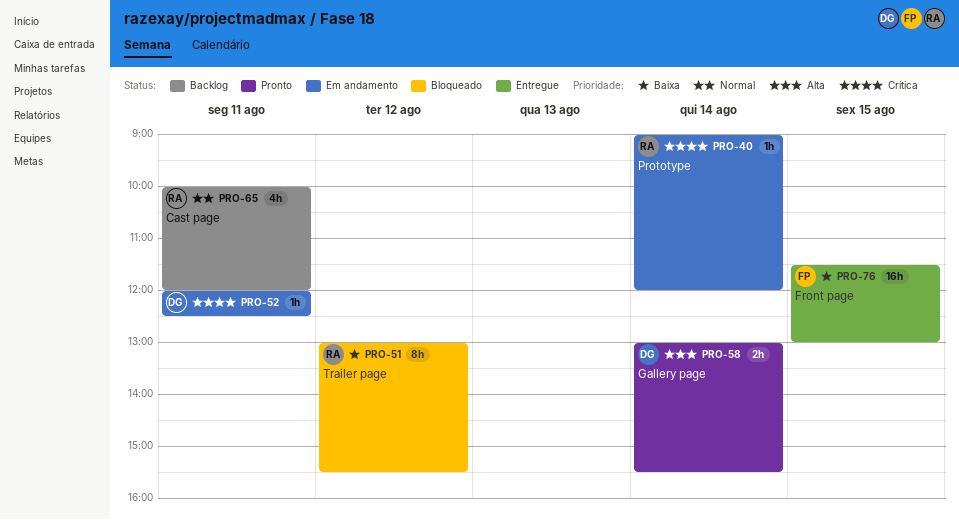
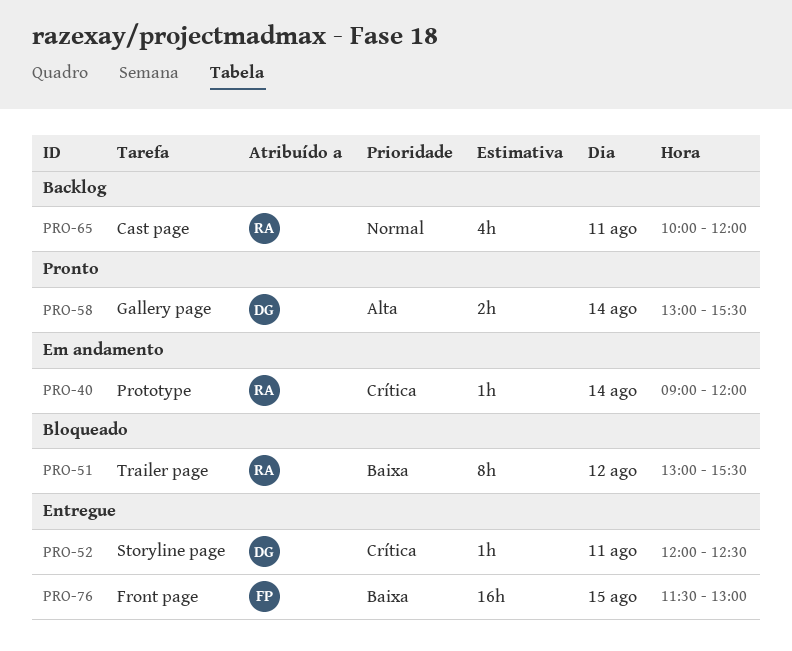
PRO-52, status: Em andamento -> Entregue

